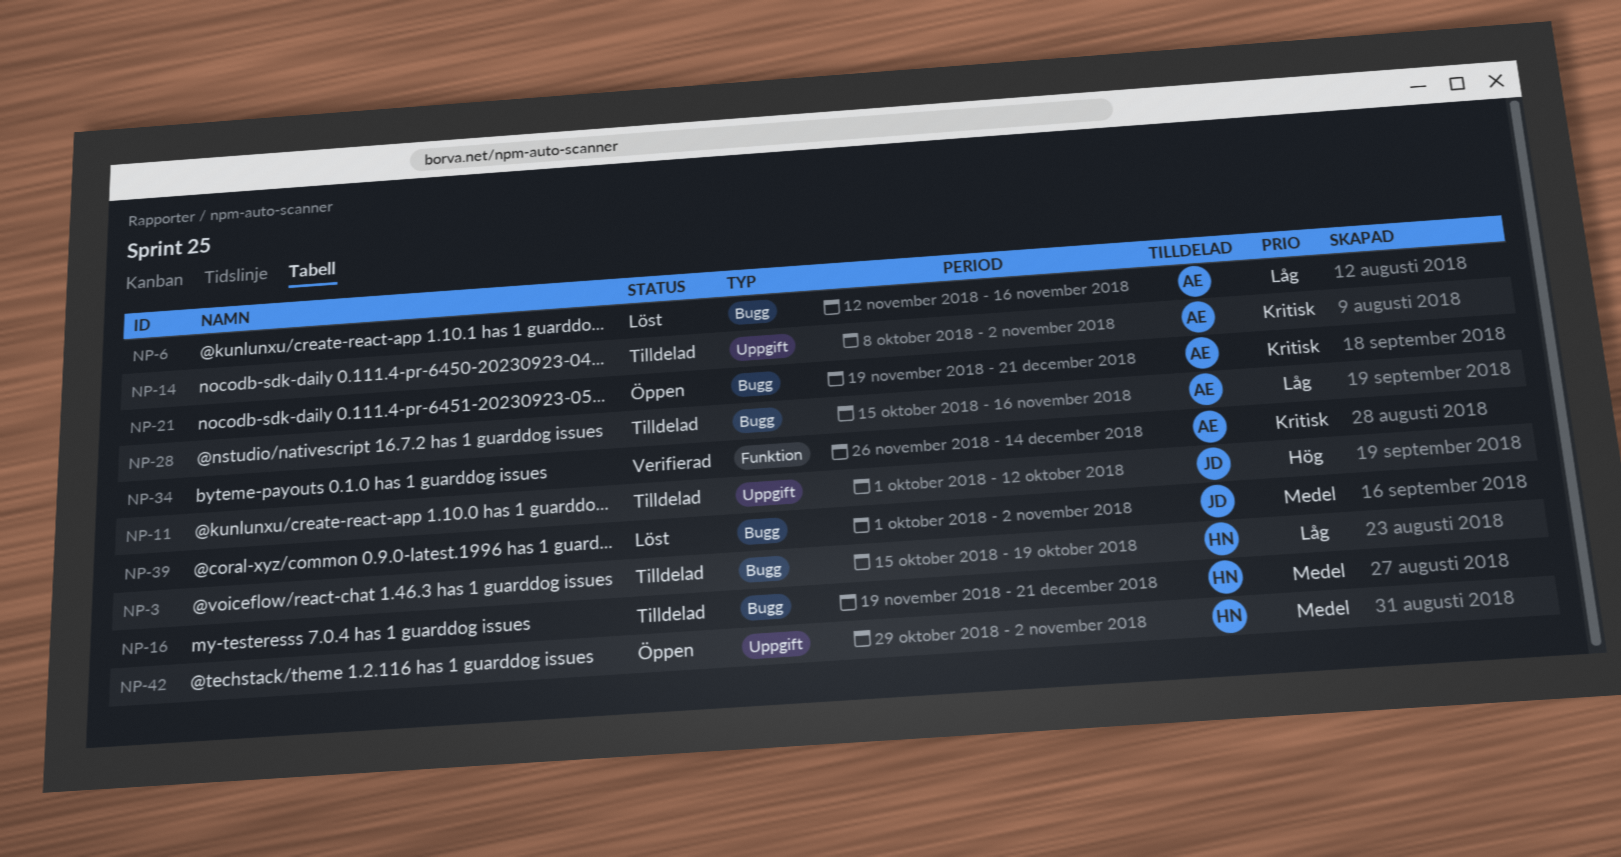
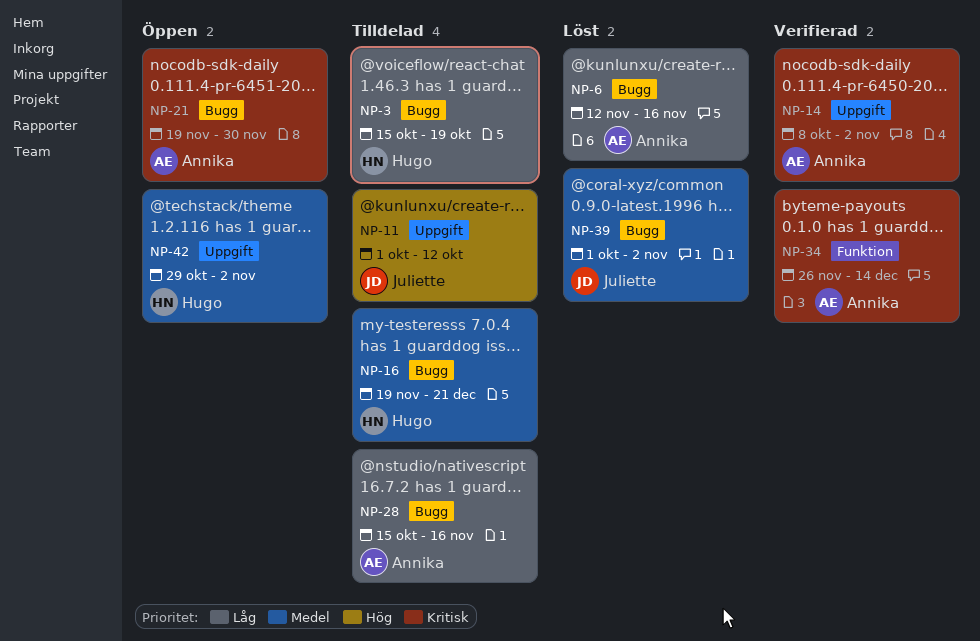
NP-14, status: Tilldelad -> Verifierad
NP-21, due: Dec 21 -> Nov 30

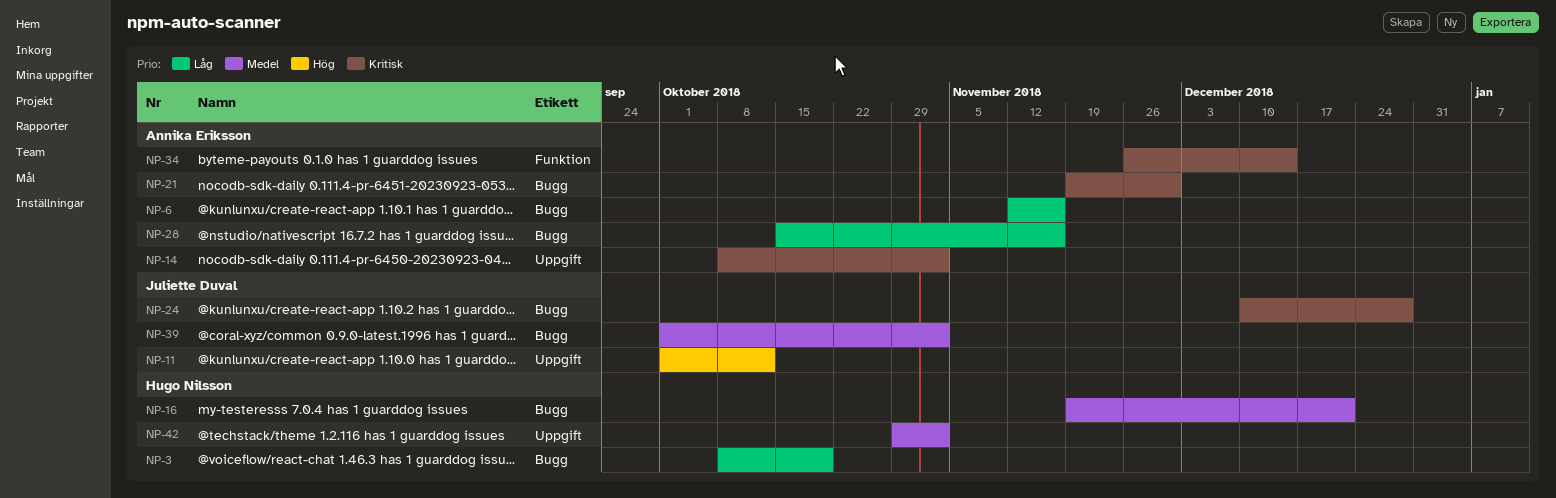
NP-3, start: Oct 15 -> Oct 8
NP-24: none -> present

